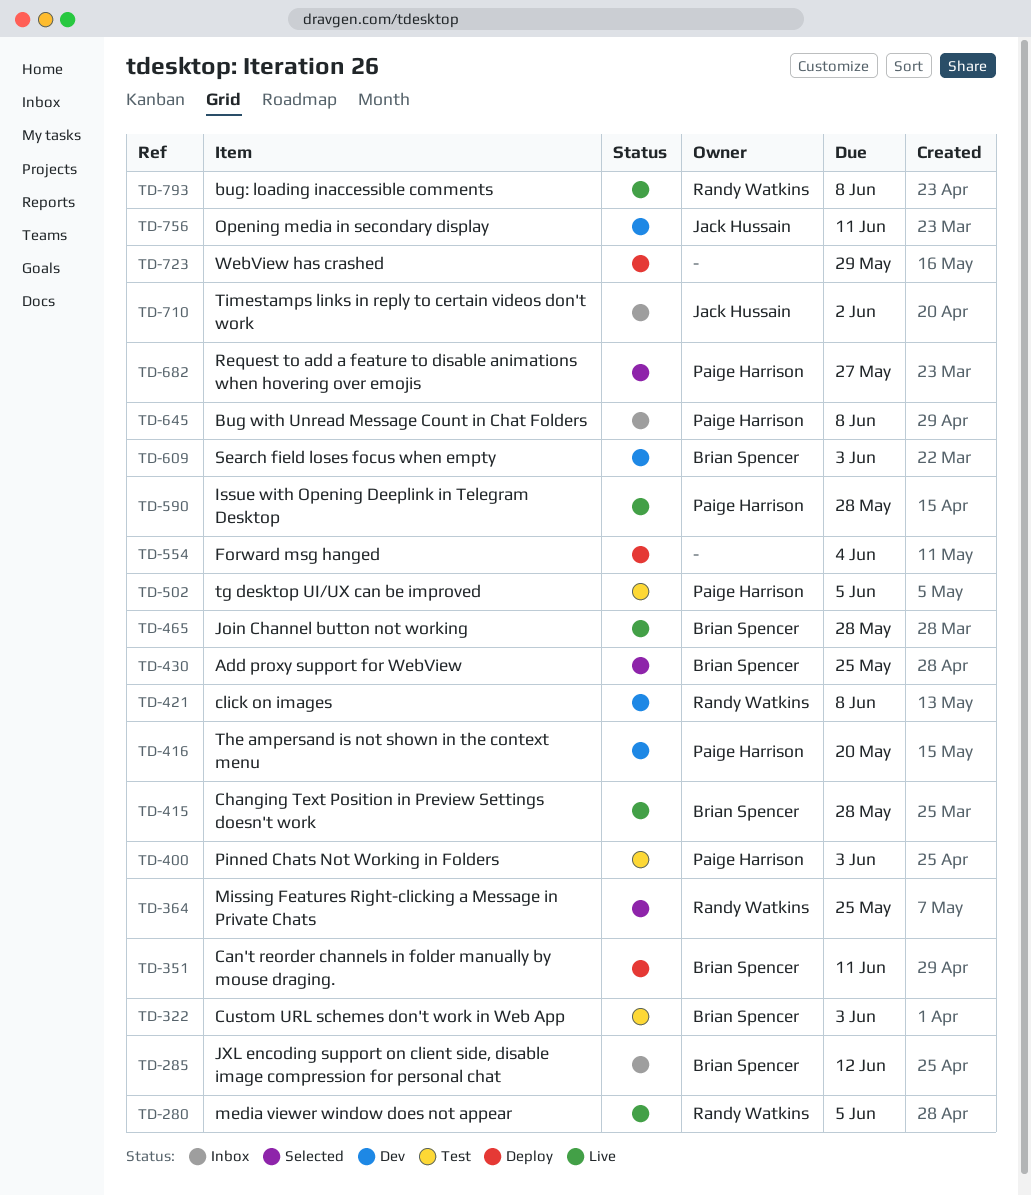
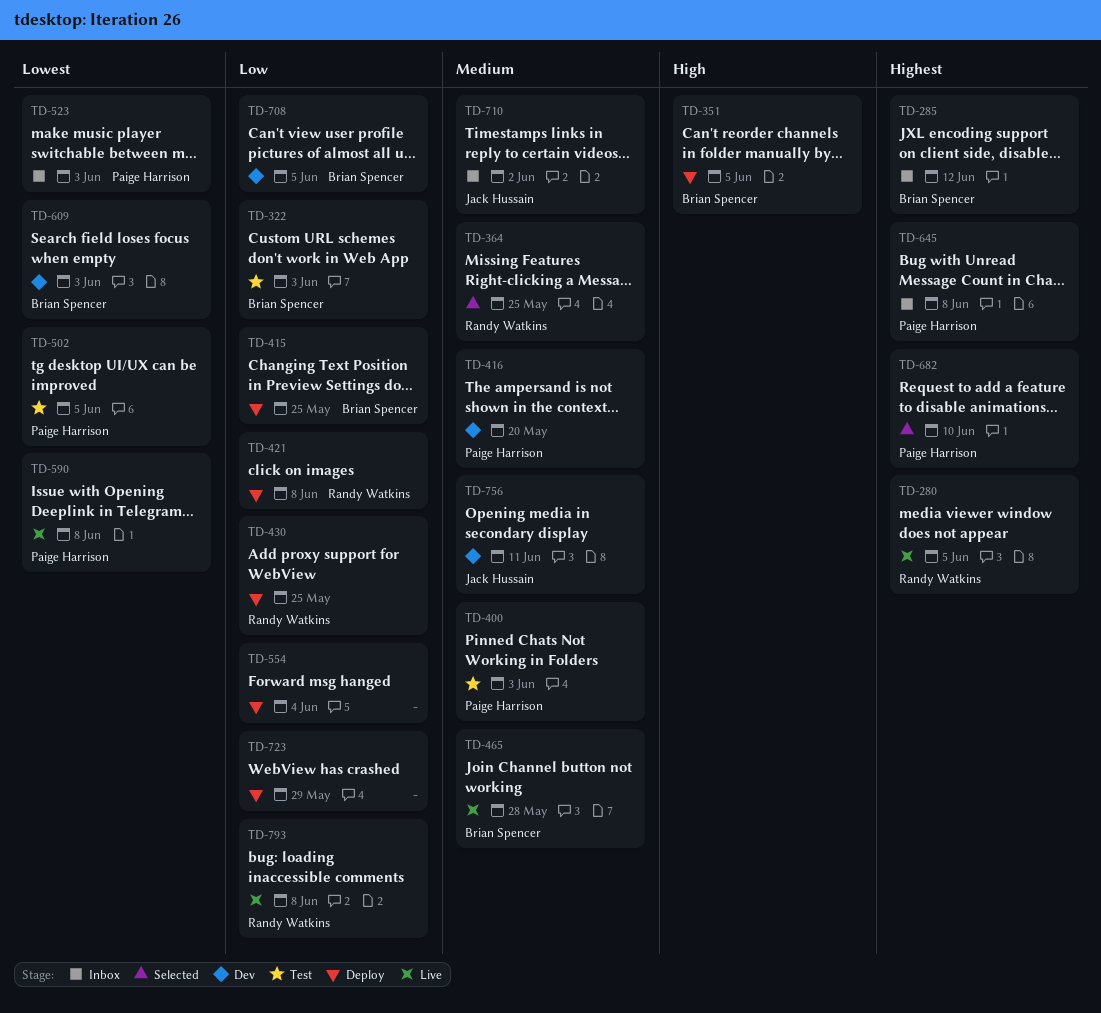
TD-351, due: Jun 11 -> Jun 5
TD-415, status: Live -> Deploy
TD-415, due: May 28 -> May 25
TD-421, status: Dev -> Deploy
TD-430, status: Selected -> Deploy
TD-430, owner: Brian Spencer -> Randy Watkins
TD-523: none -> present
TD-590, due: May 28 -> Jun 8
TD-682, due: May 27 -> Jun 10
TD-708: none -> present

